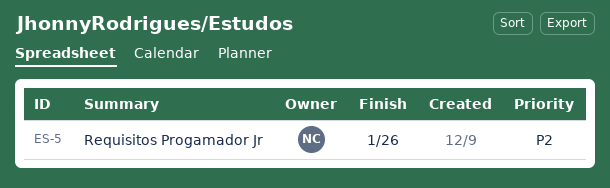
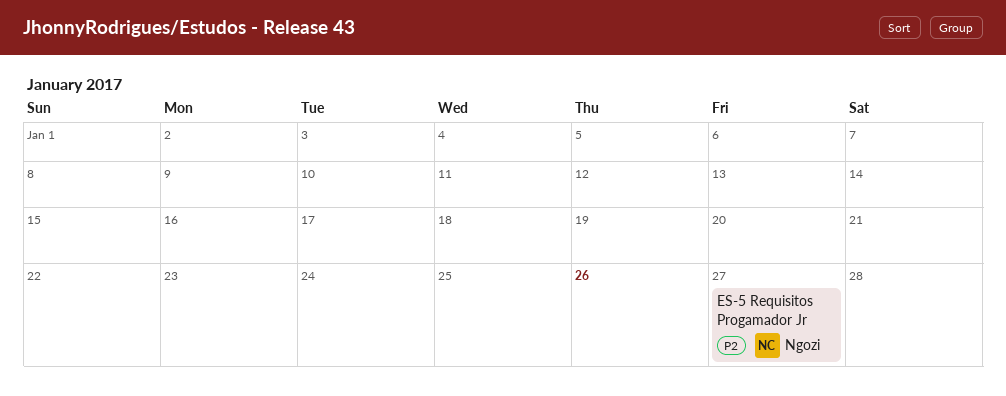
ES-5, due: Jan 26 -> Jan 27

